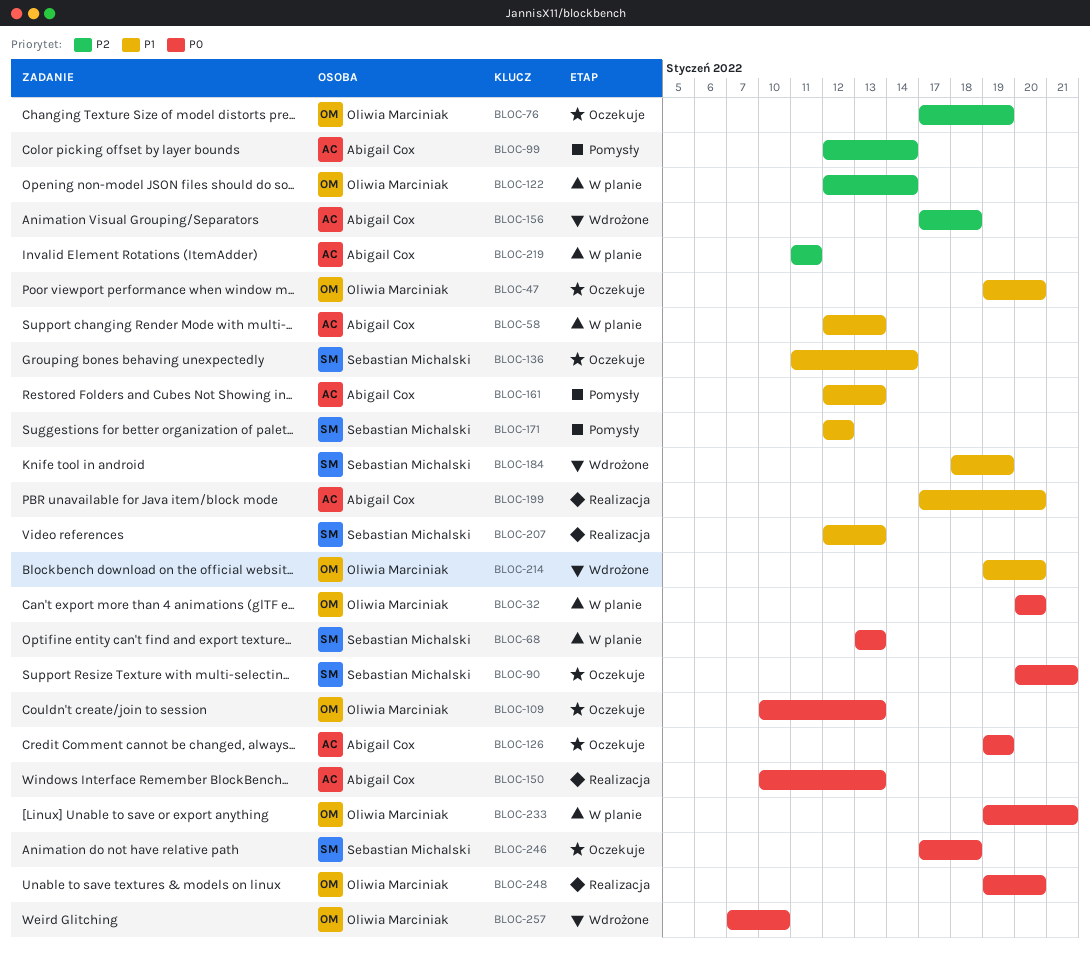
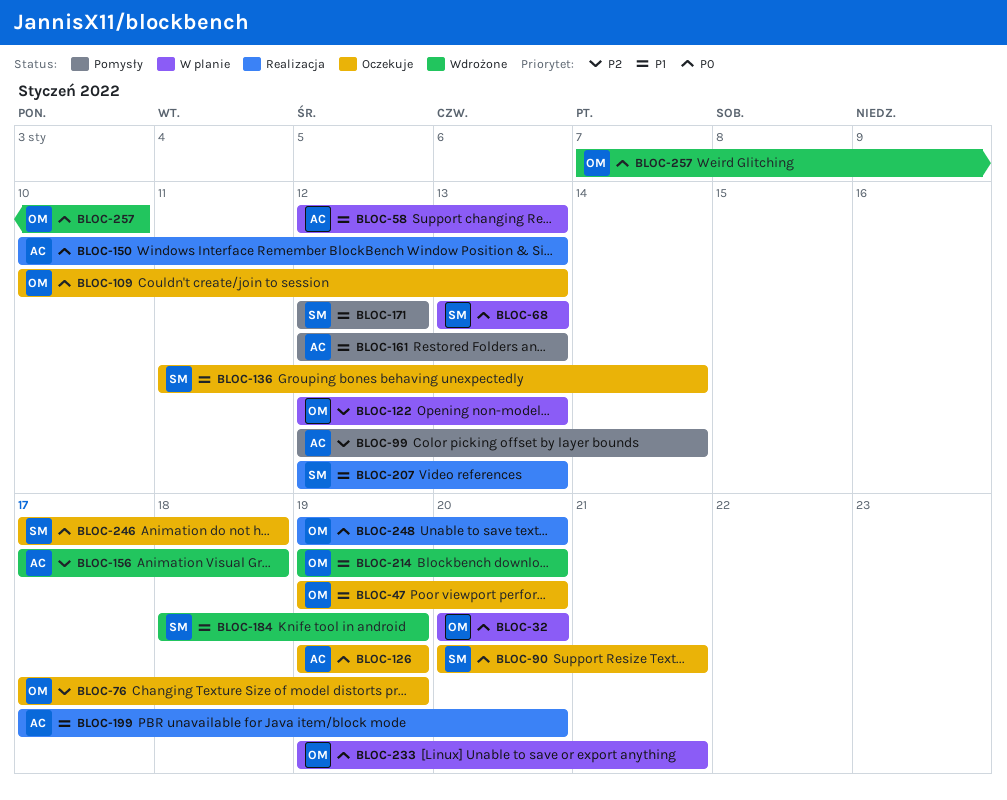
BLOC-122, due: Jan 14 -> Jan 13
BLOC-219: present -> none

